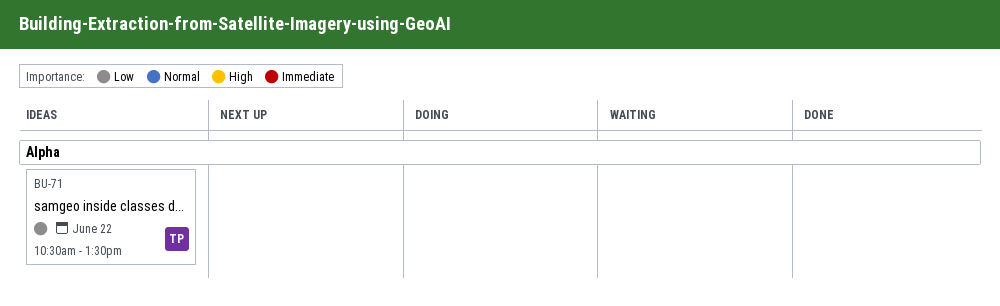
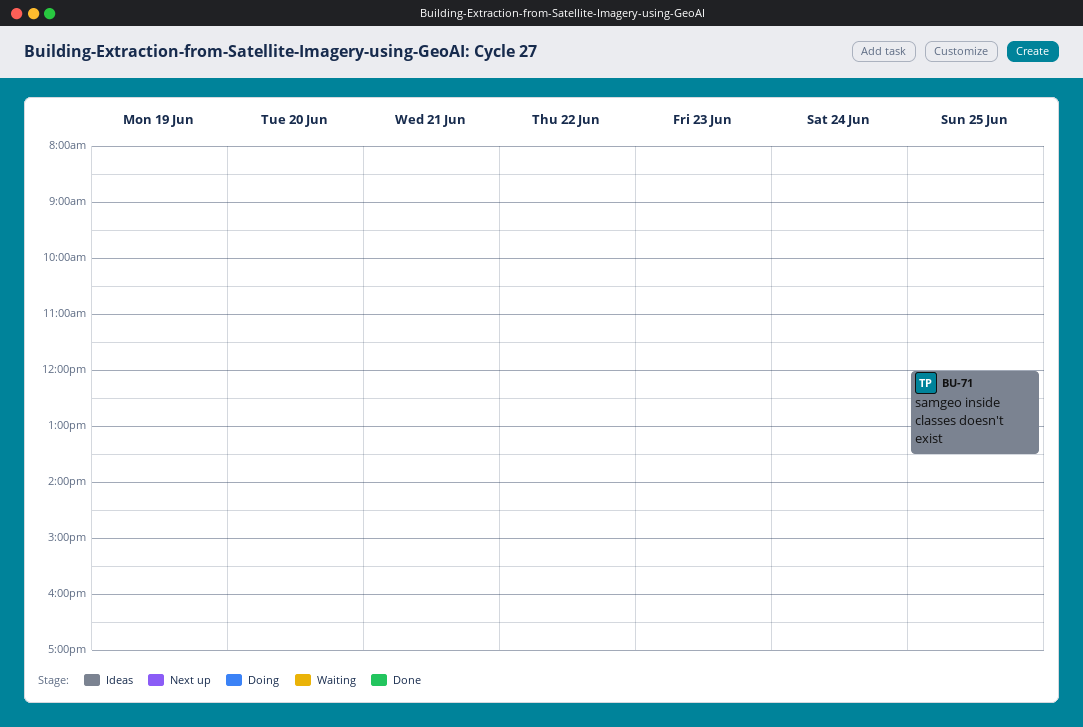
BU-71, day: Jun 22 -> Jun 25
BU-71, begins: 10:30 -> 12:00

